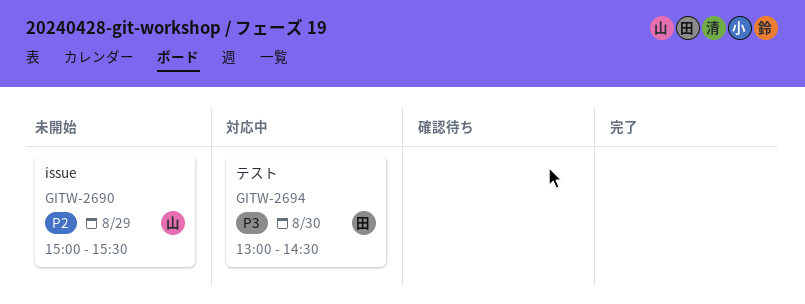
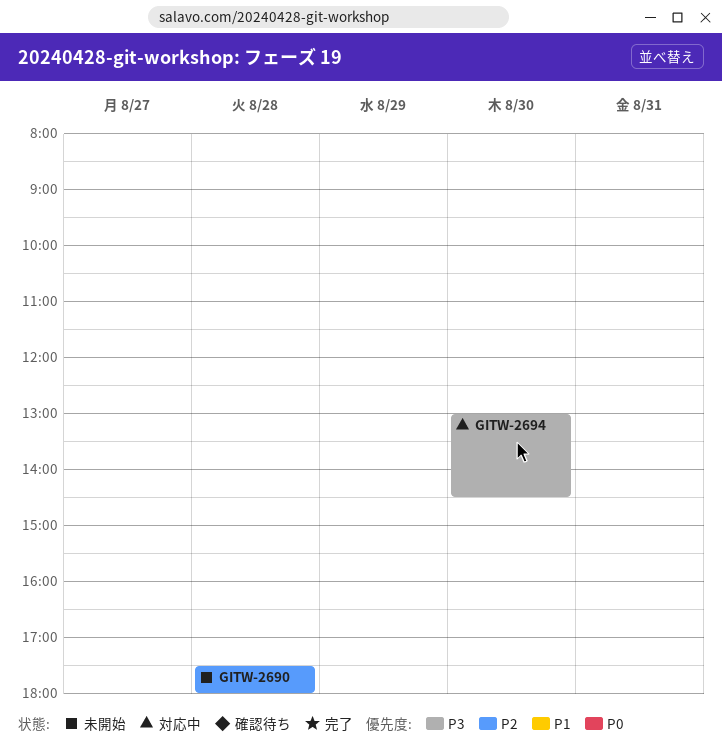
GITW-2690, day: Aug 29 -> Aug 28
GITW-2690, begins: 15:00 -> 17:30
GITW-2690, ends: 15:30 -> 18:00

